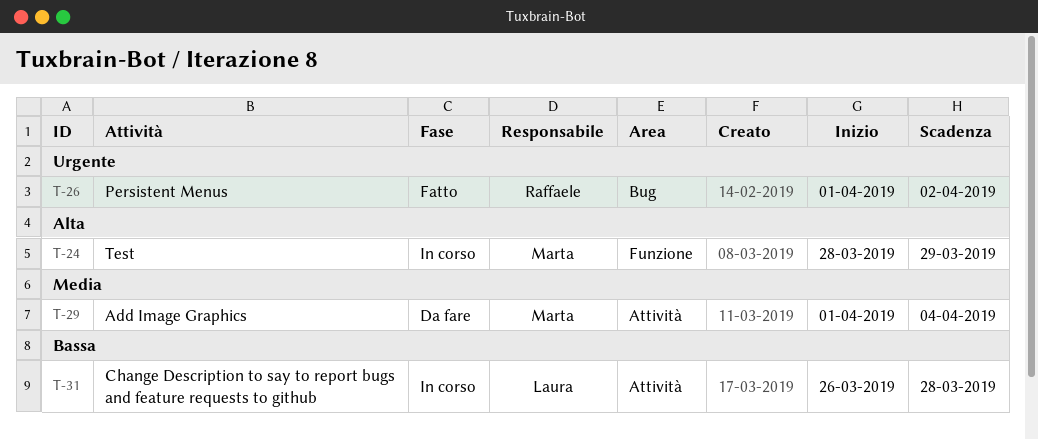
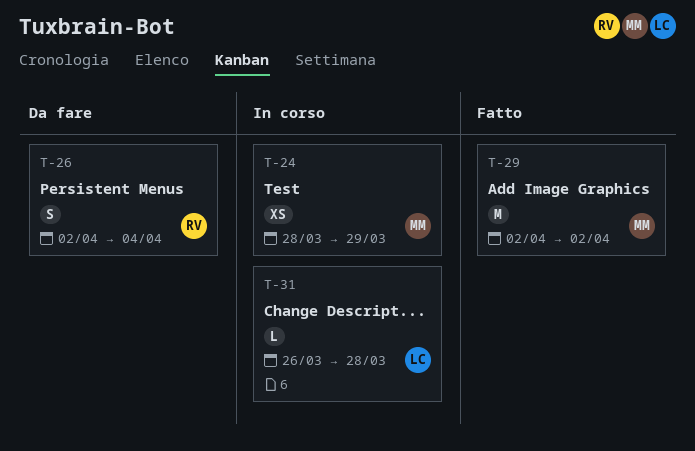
T-26, status: Fatto -> Da fare
T-26, start: Apr 1 -> Apr 2
T-26, due: Apr 2 -> Apr 4
T-29, status: Da fare -> Fatto
T-29, start: Apr 1 -> Apr 2
T-29, due: Apr 4 -> Apr 2

